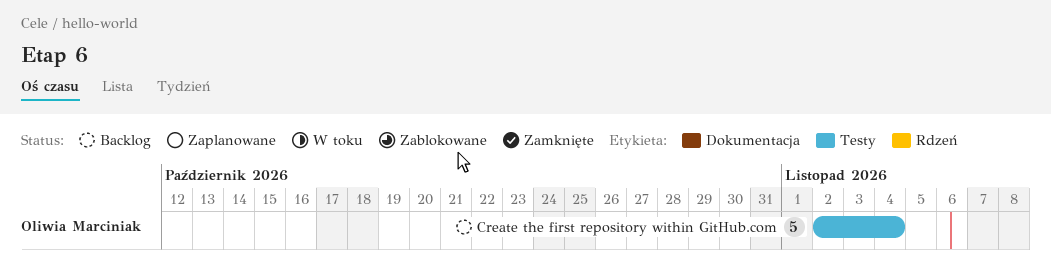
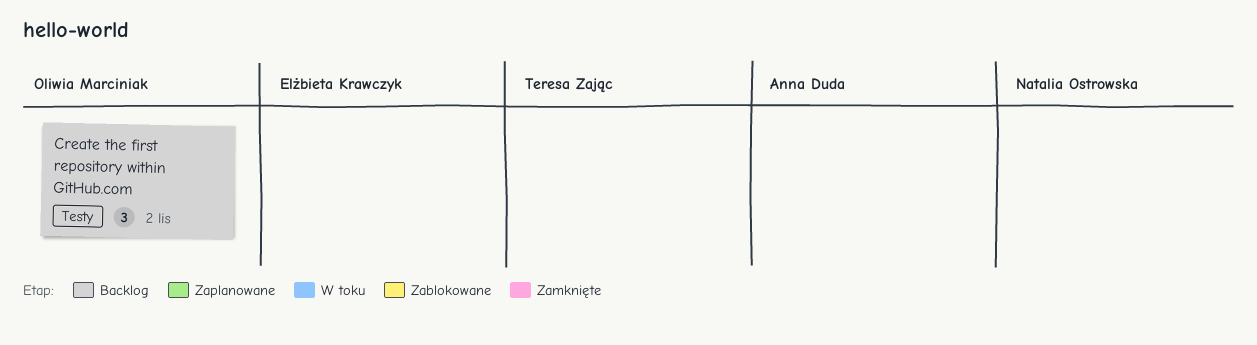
Create the first repository within GitHub.com, estimate: 5 -> 3
Create the first repository within GitHub.com, due: Nov 4 -> Nov 2

